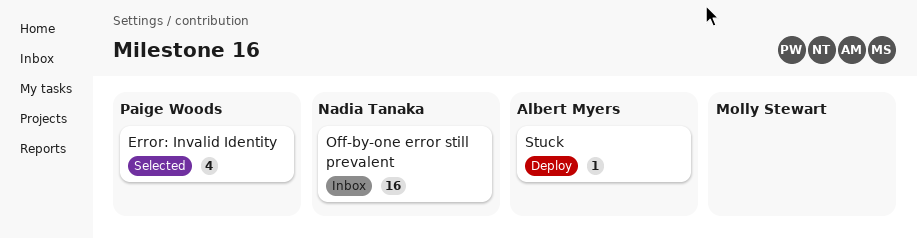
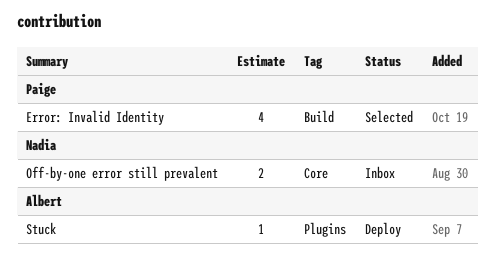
Off-by-one error still prevalent, estimate: 16 -> 2

